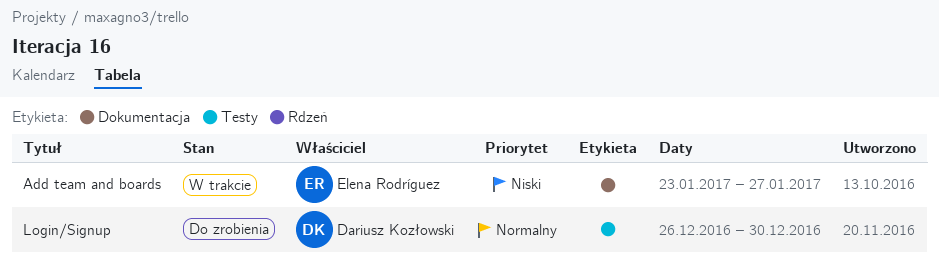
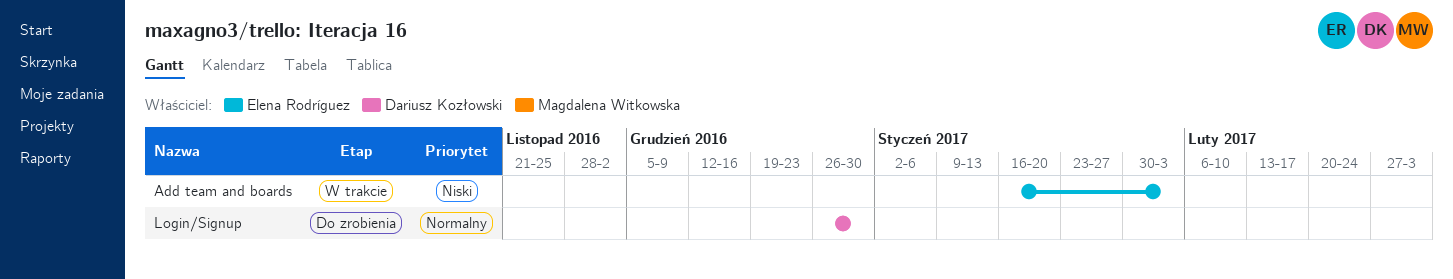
Add team and boards, start: Jan 23 -> Jan 16
Add team and boards, due: Jan 27 -> Feb 3

